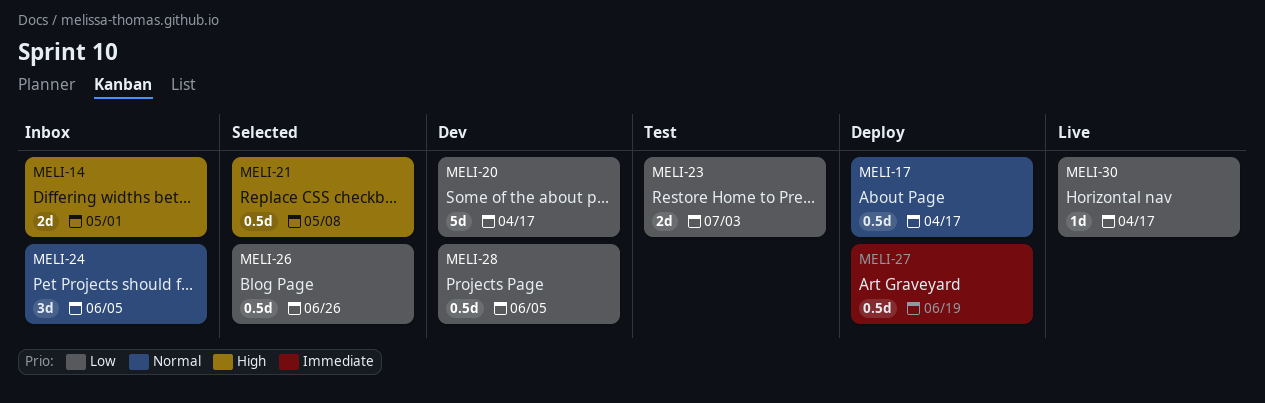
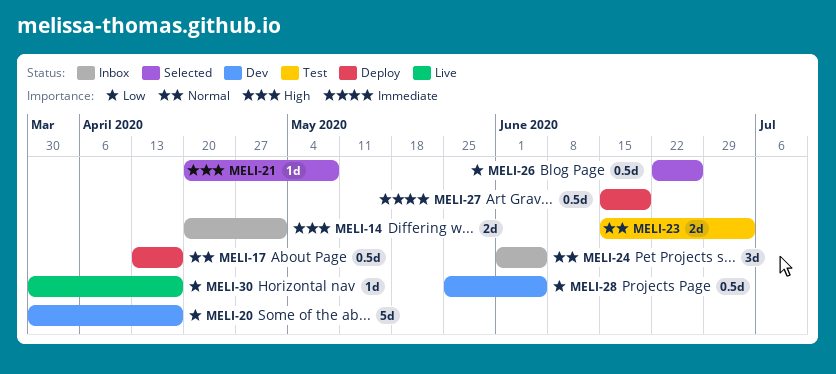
MELI-21, estimate: 0.5d -> 1d
MELI-23, priority: Low -> Normal

